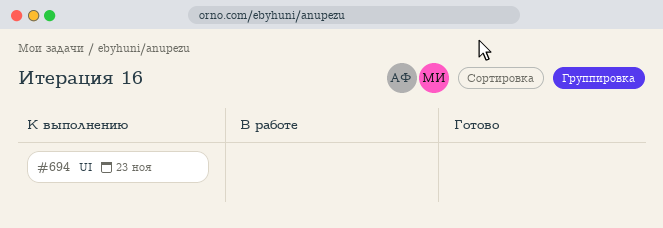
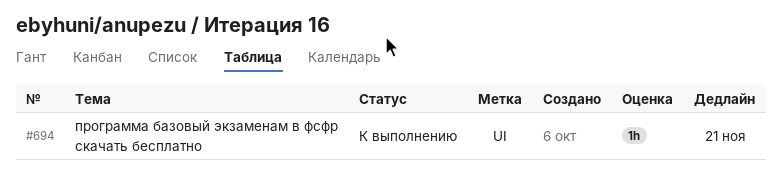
#694, due: Nov 23 -> Nov 21

